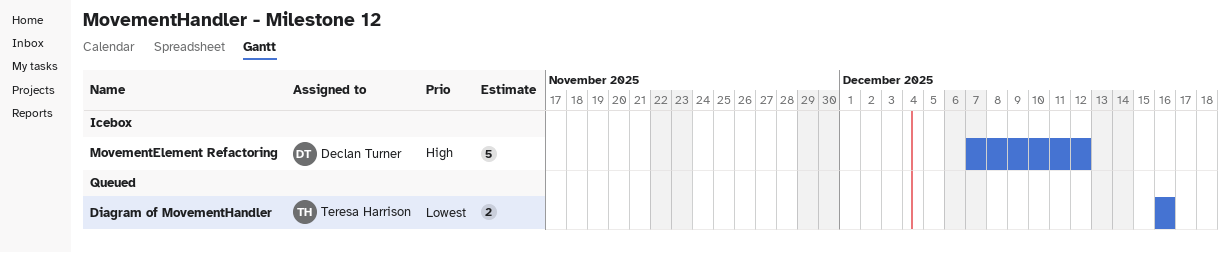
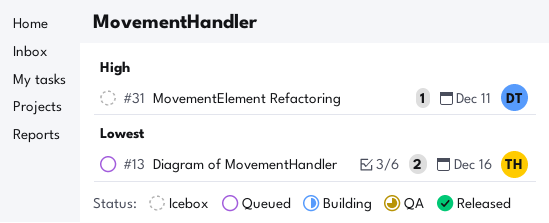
MovementElement Refactoring, estimate: 5 -> 1
MovementElement Refactoring, due: Dec 12 -> Dec 11

